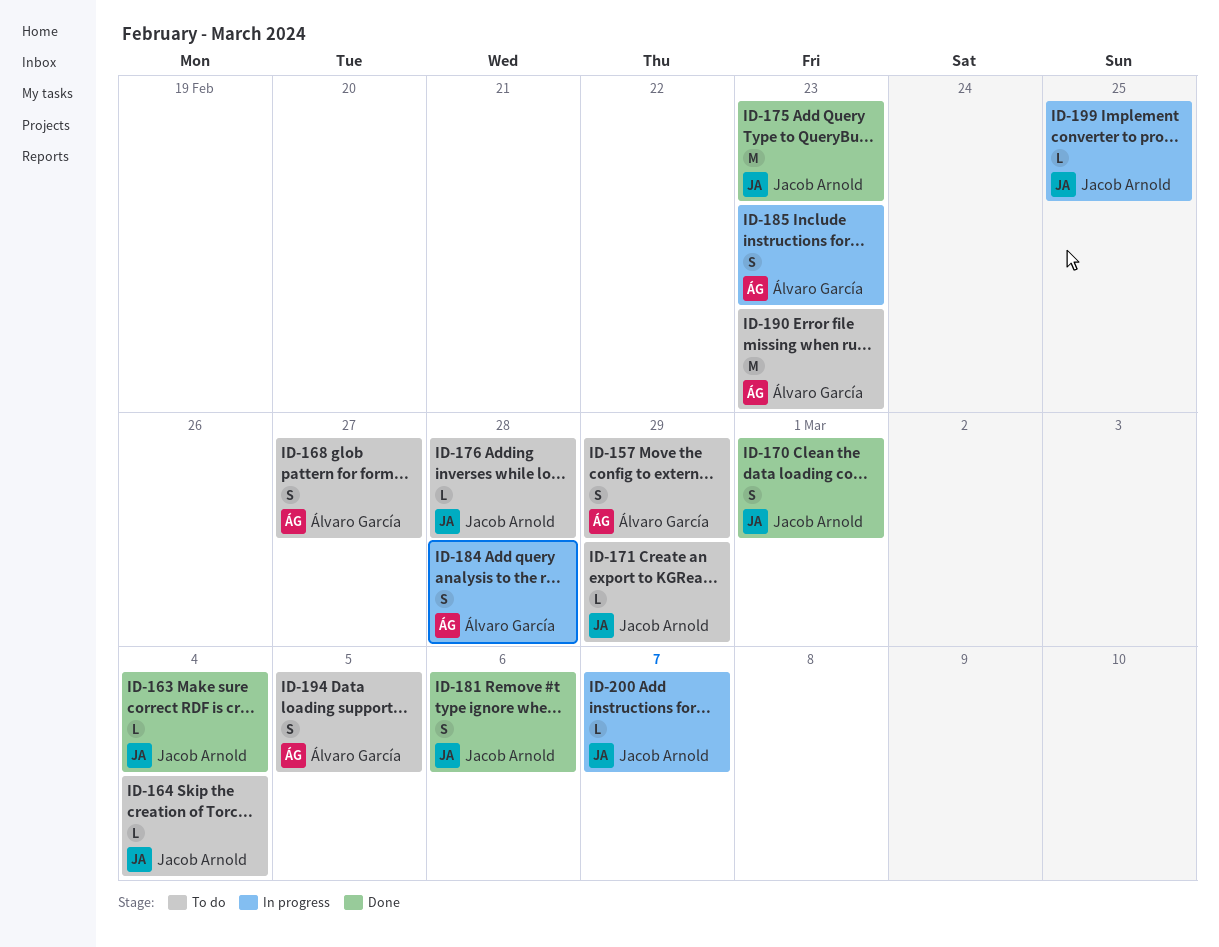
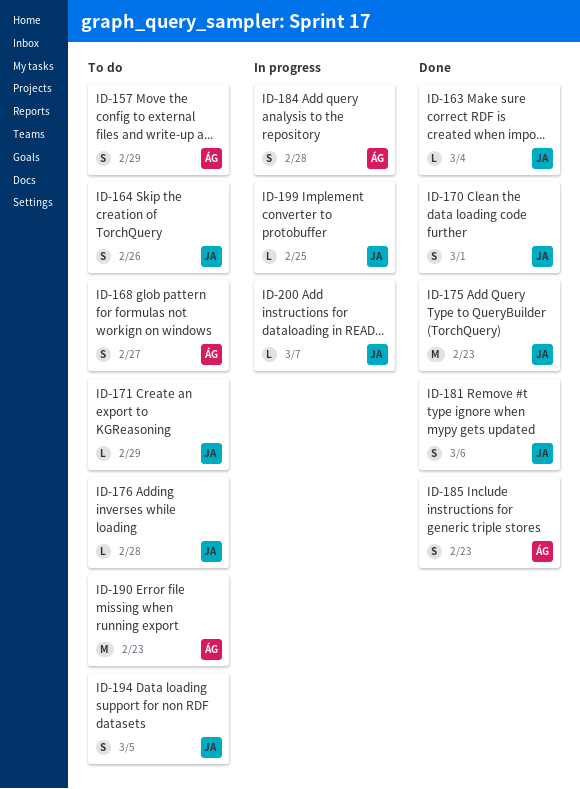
ID-164, estimate: L -> S
ID-164, due: Mar 4 -> Feb 26
ID-185, status: In progress -> Done
ID-194, owner: Álvaro García -> Jacob Arnold

